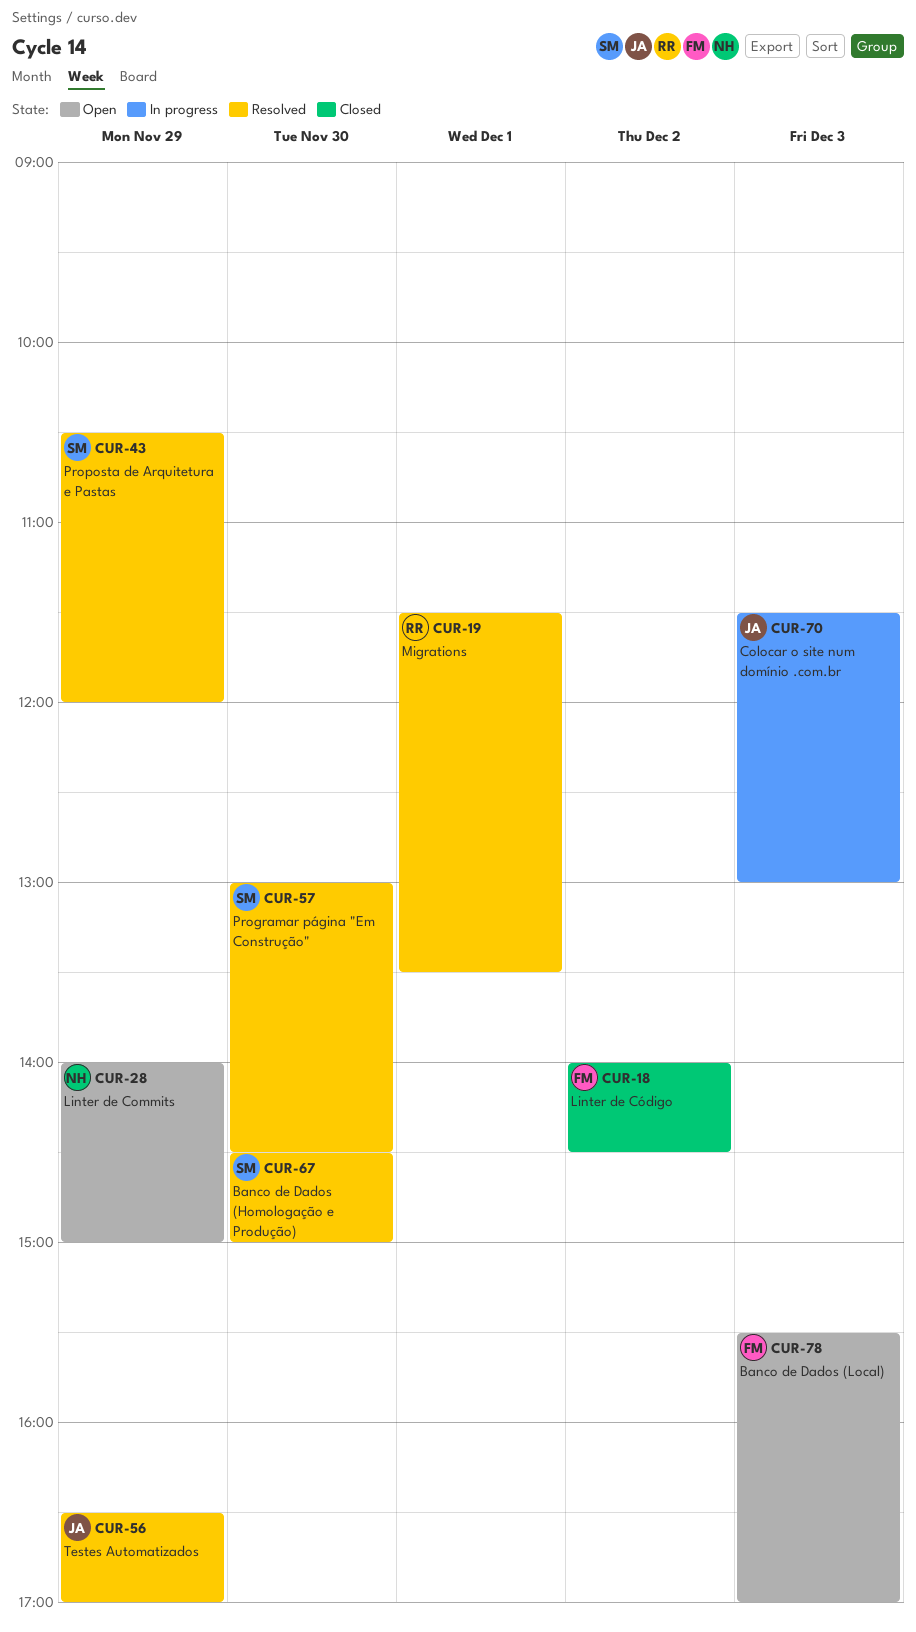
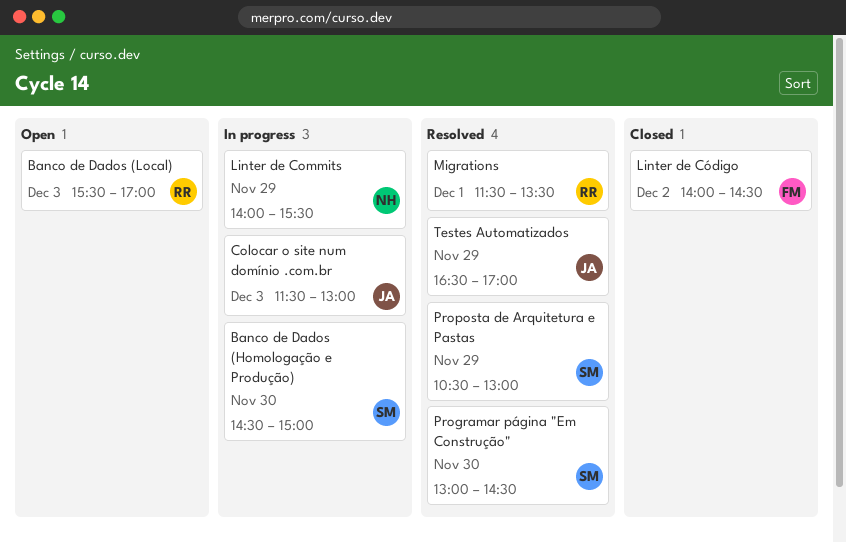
Banco de Dados (Homologação e Produção), status: Resolved -> In progress
Banco de Dados (Local), owner: FM -> RR
Linter de Commits, status: Open -> In progress
Linter de Commits, ends: 15:00 -> 15:30
Proposta de Arquitetura e Pastas, ends: 12:00 -> 13:00

